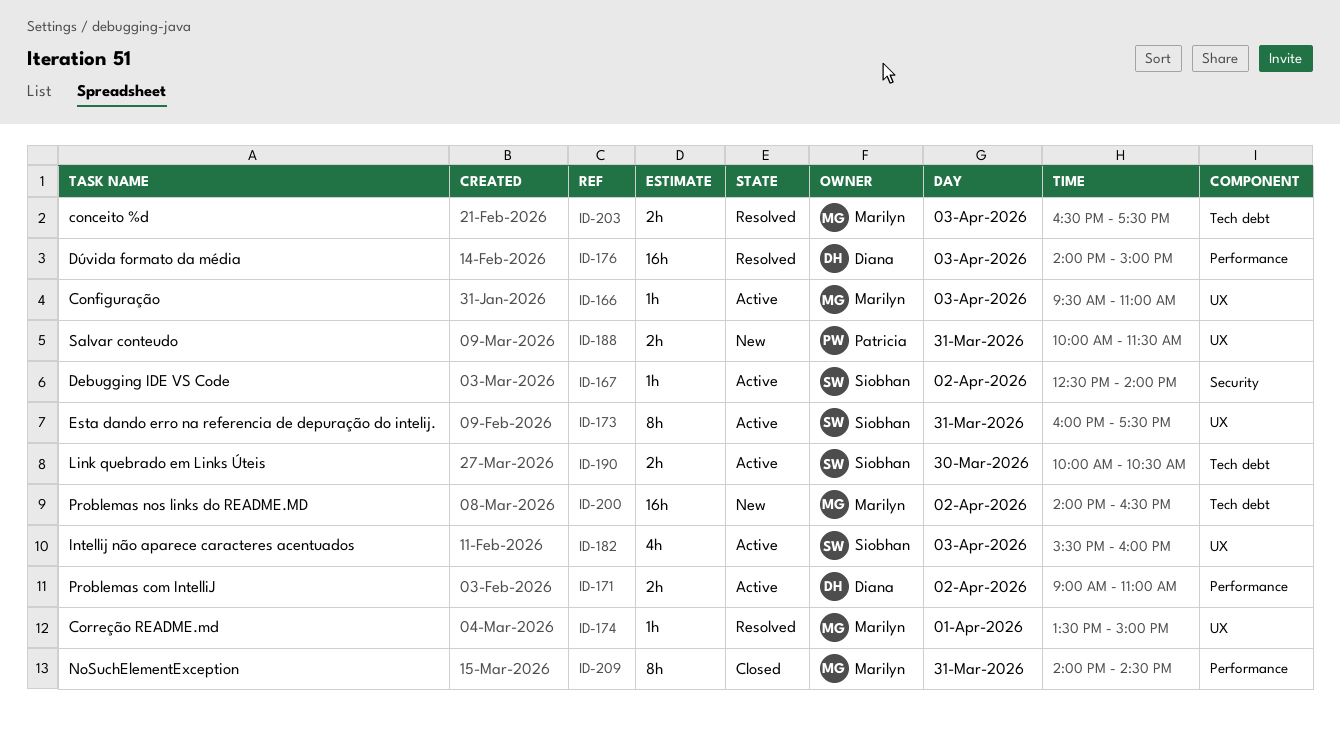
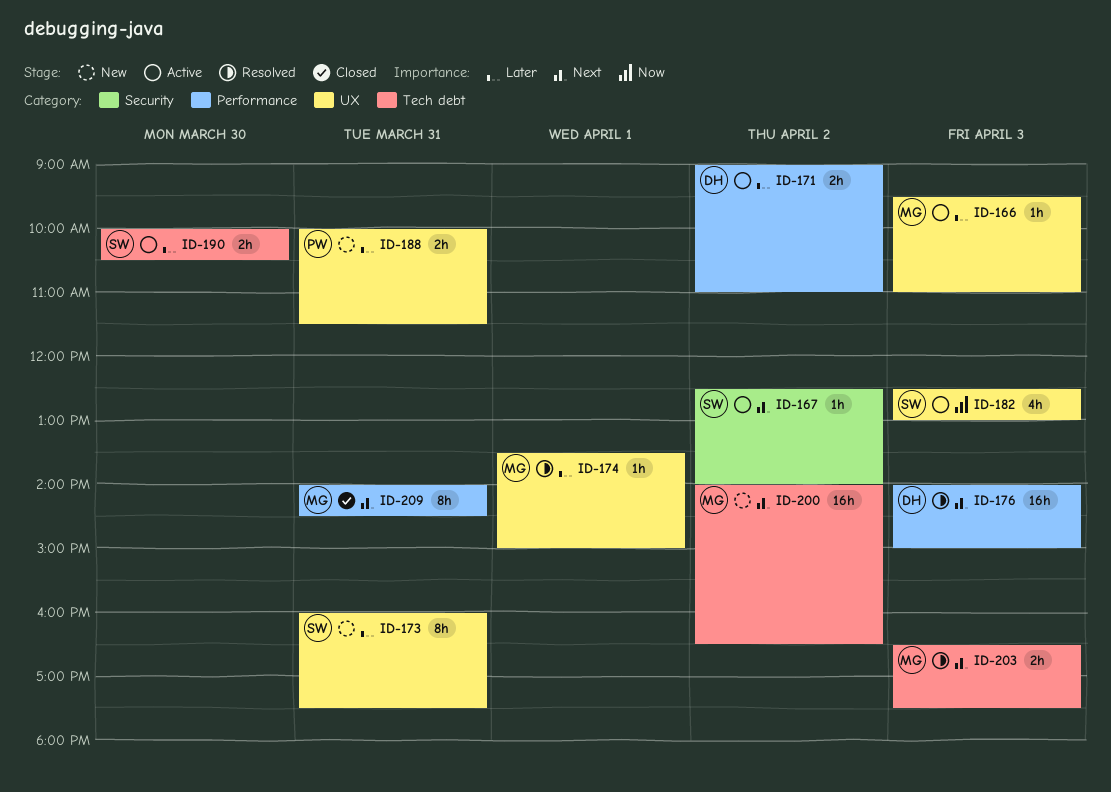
ID-173, status: Active -> New
ID-182, begins: 15:30 -> 12:30
ID-182, ends: 16:00 -> 13:00

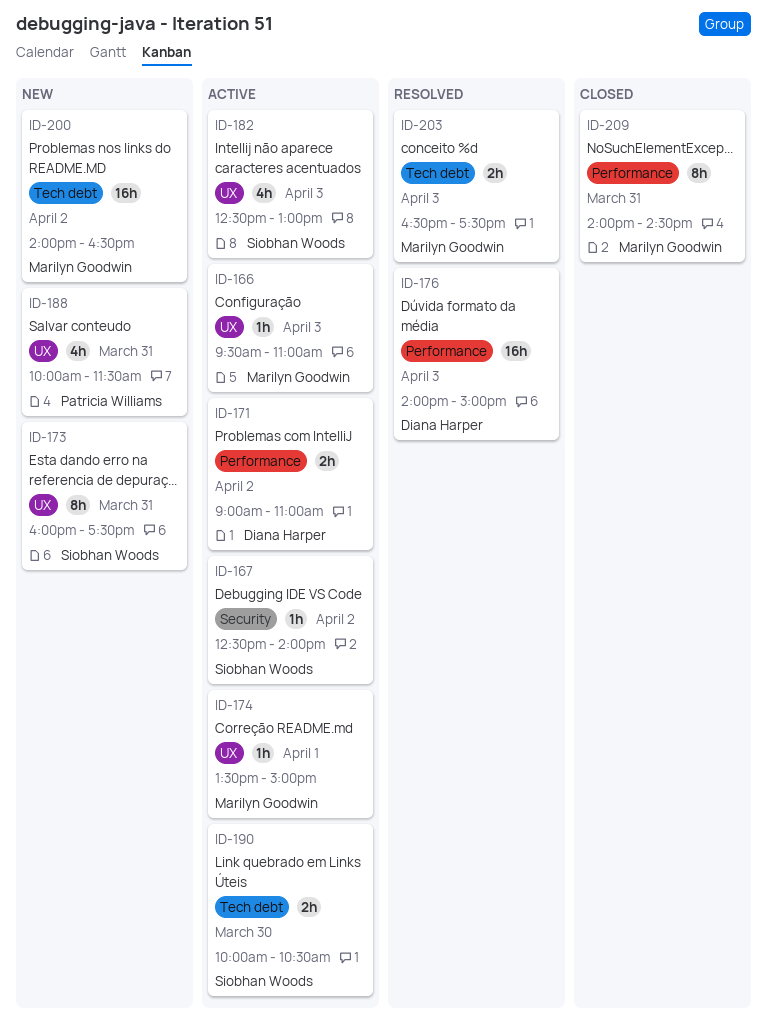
ID-174, status: Resolved -> Active
ID-188, estimate: 2h -> 4h

